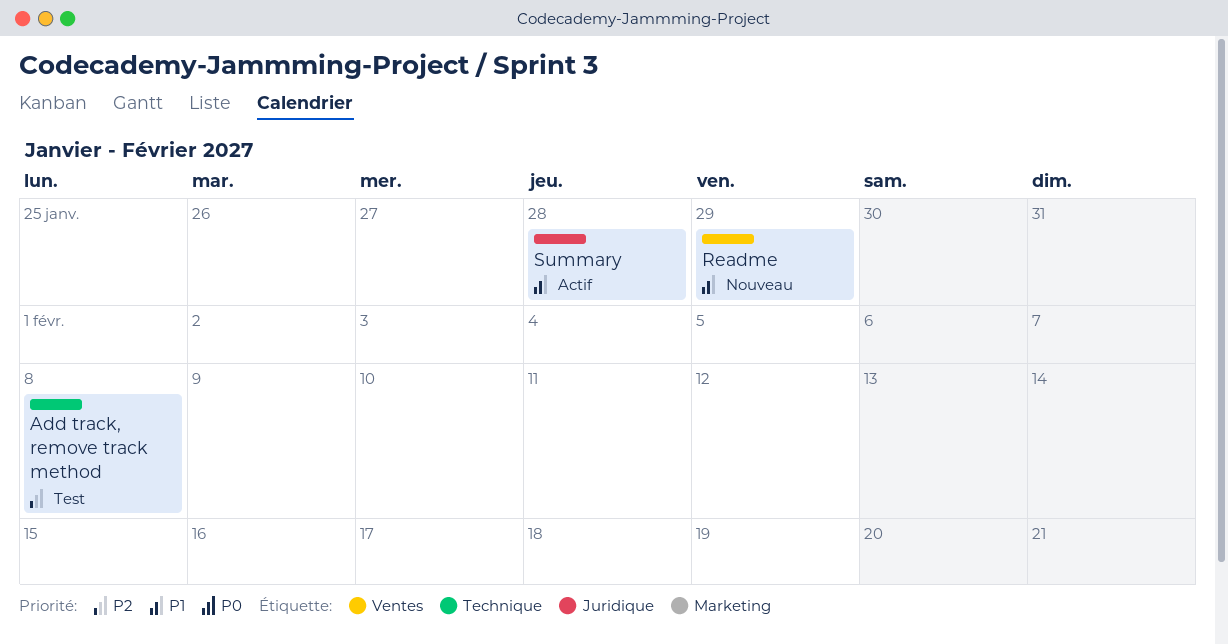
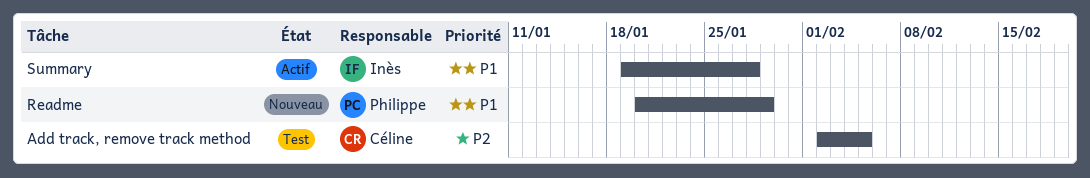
Add track, remove track method, due: Feb 8 -> Feb 5

